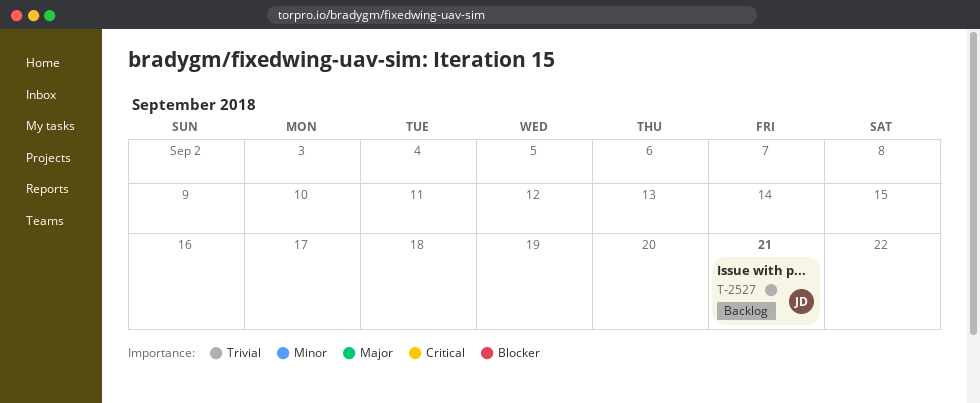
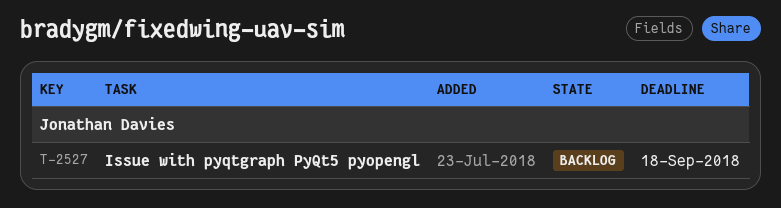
T-2527, due: Sep 21 -> Sep 18

